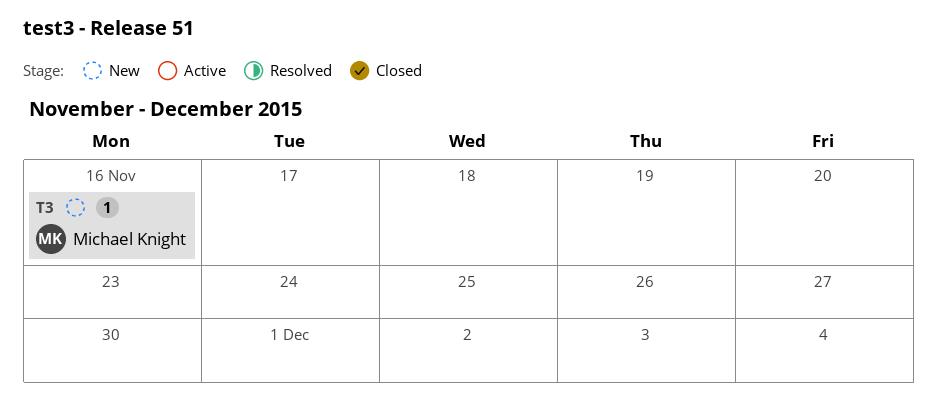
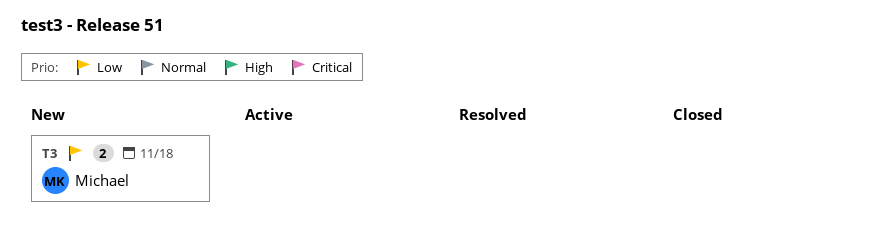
T3, estimate: 1 -> 2
T3, due: Nov 16 -> Nov 18

